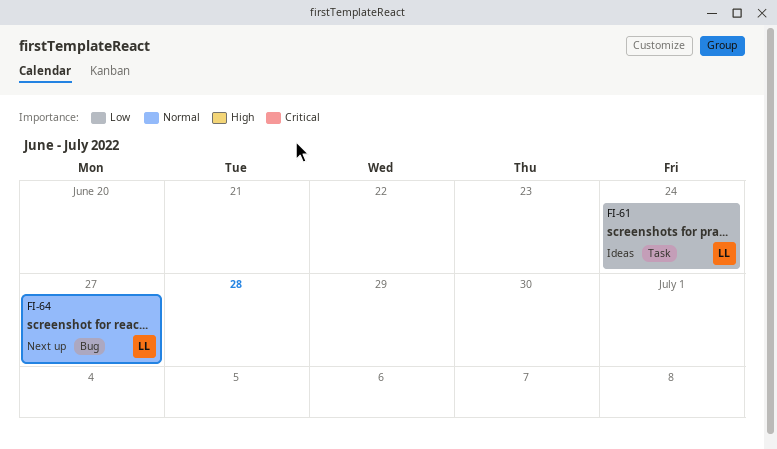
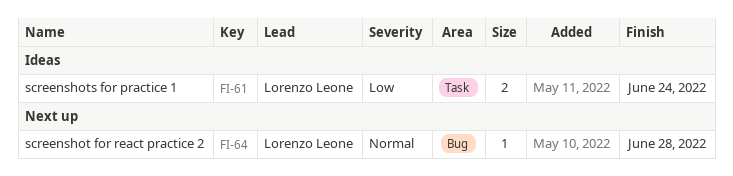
FI-64, due: Jun 27 -> Jun 28

